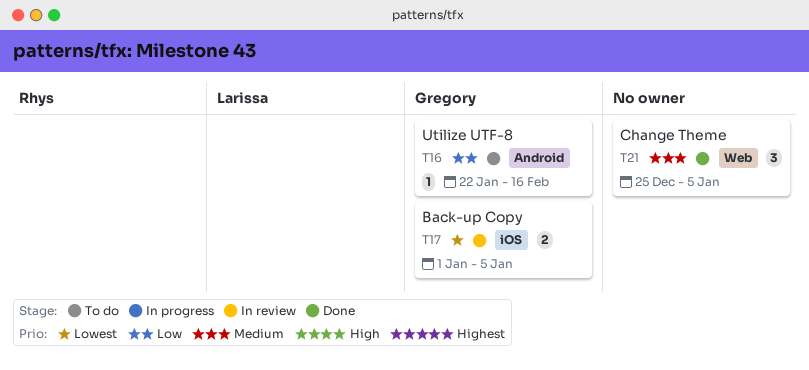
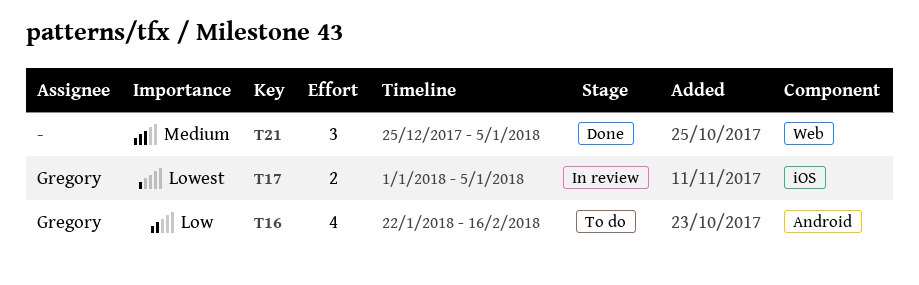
T16, estimate: 1 -> 4

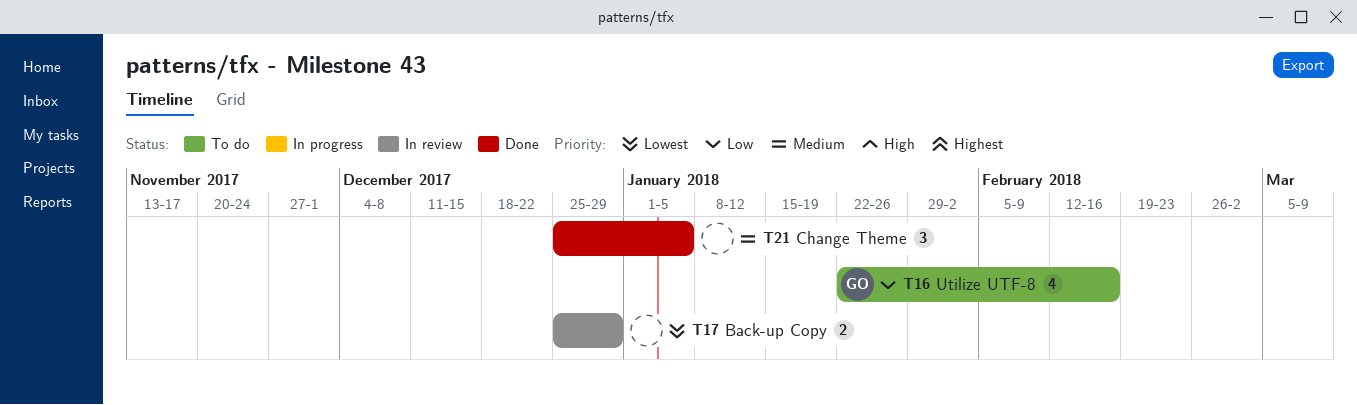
T17, owner: Gregory -> none
T17, start: Jan 1 -> Dec 25
T17, due: Jan 5 -> Dec 29

